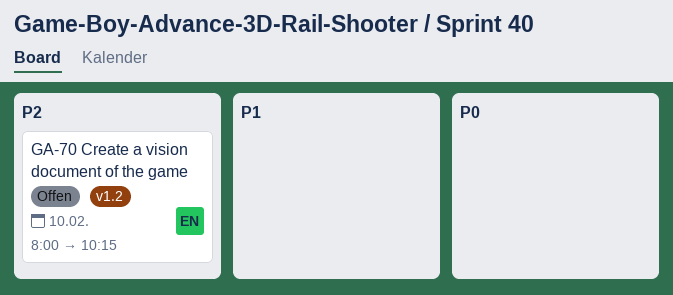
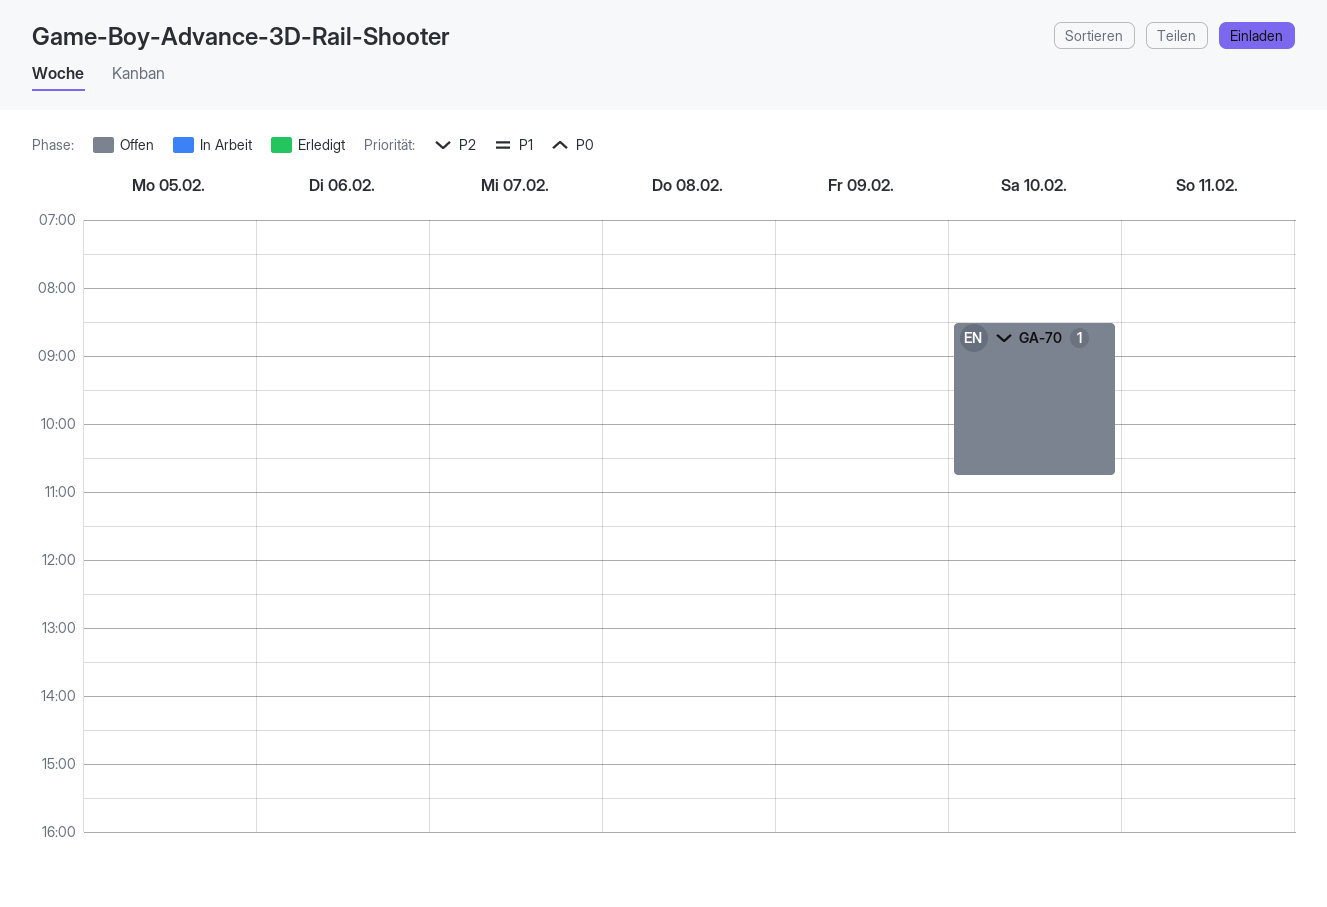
GA-70, begins: 08:00 -> 08:30
GA-70, ends: 10:15 -> 10:45

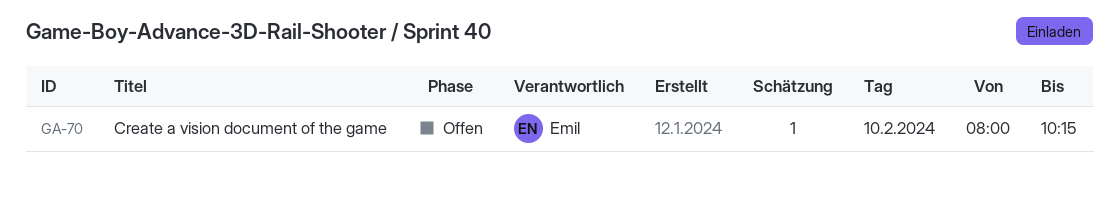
GA-70, begins: 08:30 -> 08:00
GA-70, ends: 10:45 -> 10:15

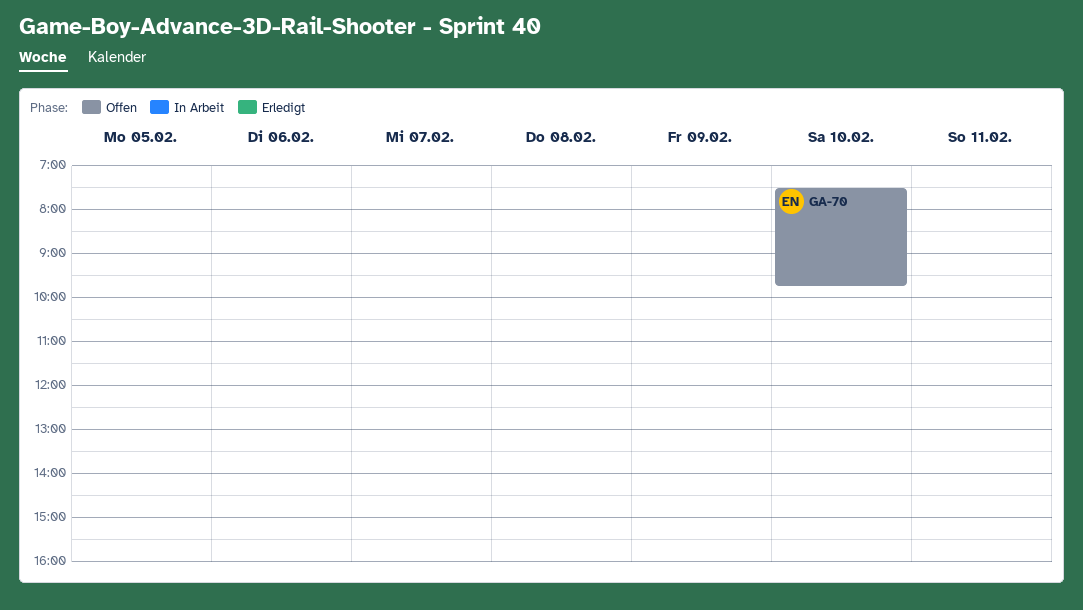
GA-70, begins: 08:00 -> 07:30
GA-70, ends: 10:15 -> 09:45

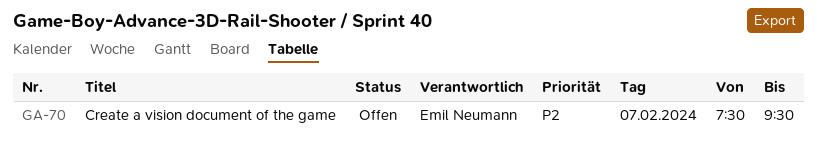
GA-70, day: Feb 10 -> Feb 7
GA-70, ends: 09:45 -> 09:30

